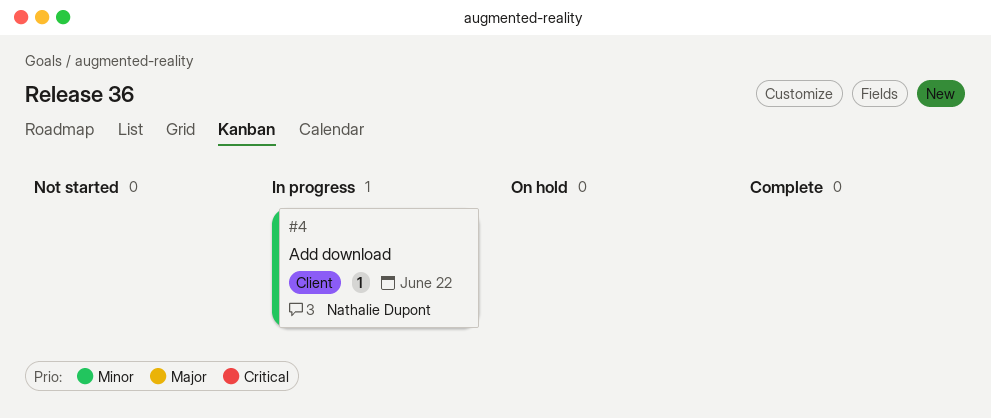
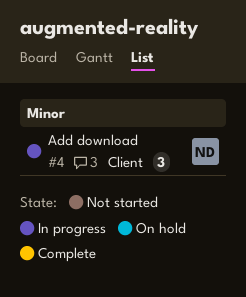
#4, estimate: 1 -> 3

